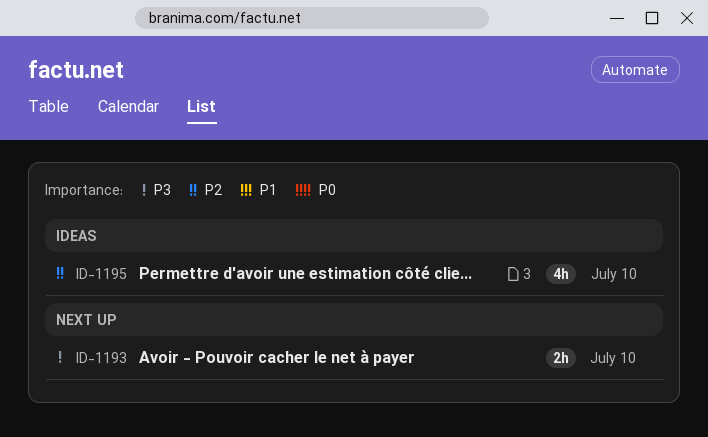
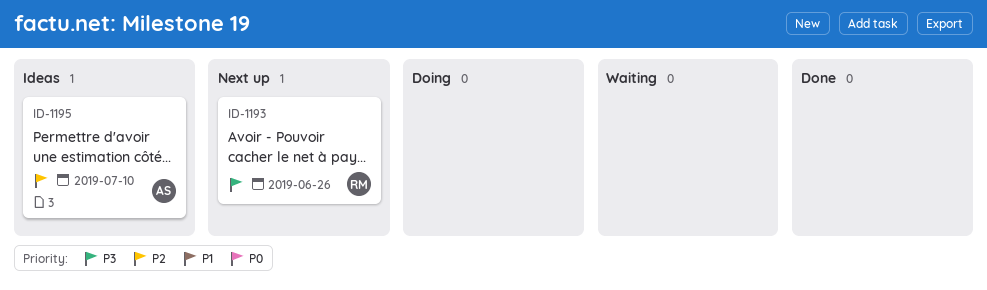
ID-1193, due: Jul 10 -> Jun 26

